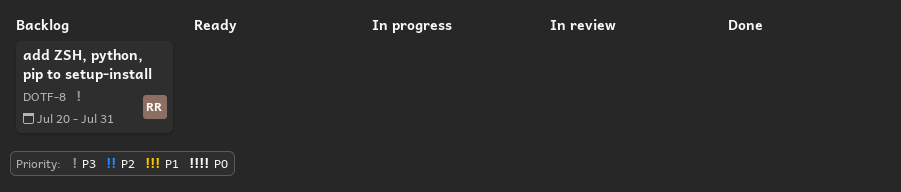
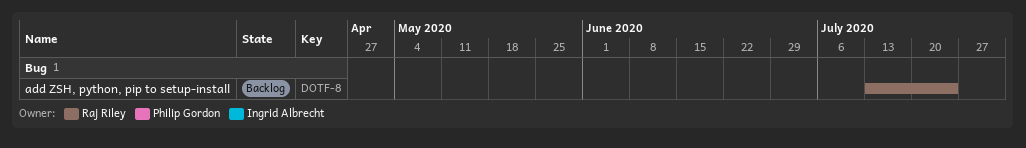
DOTF-8, start: Jul 20 -> Jul 13
DOTF-8, due: Jul 31 -> Jul 24

